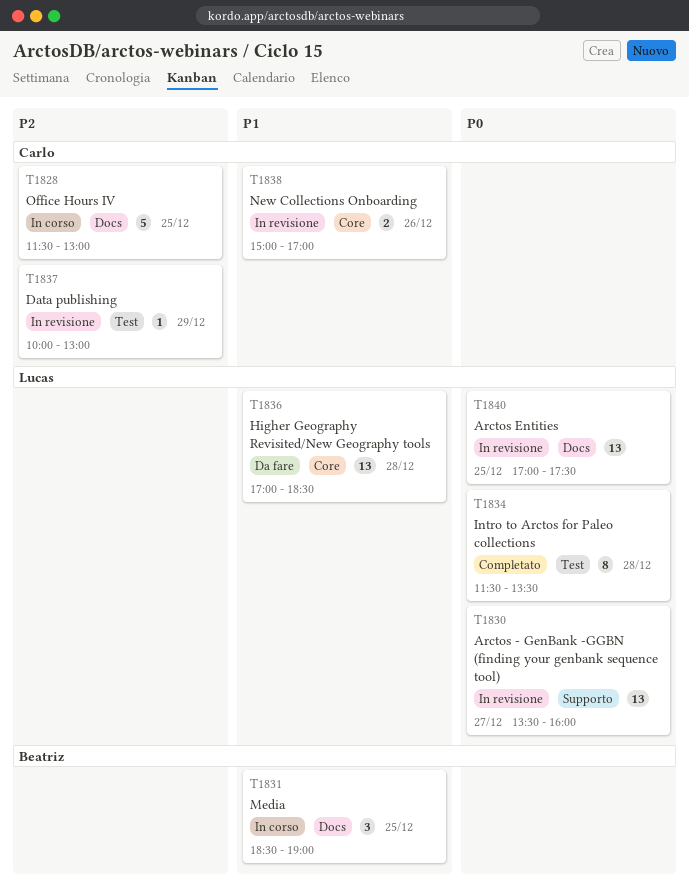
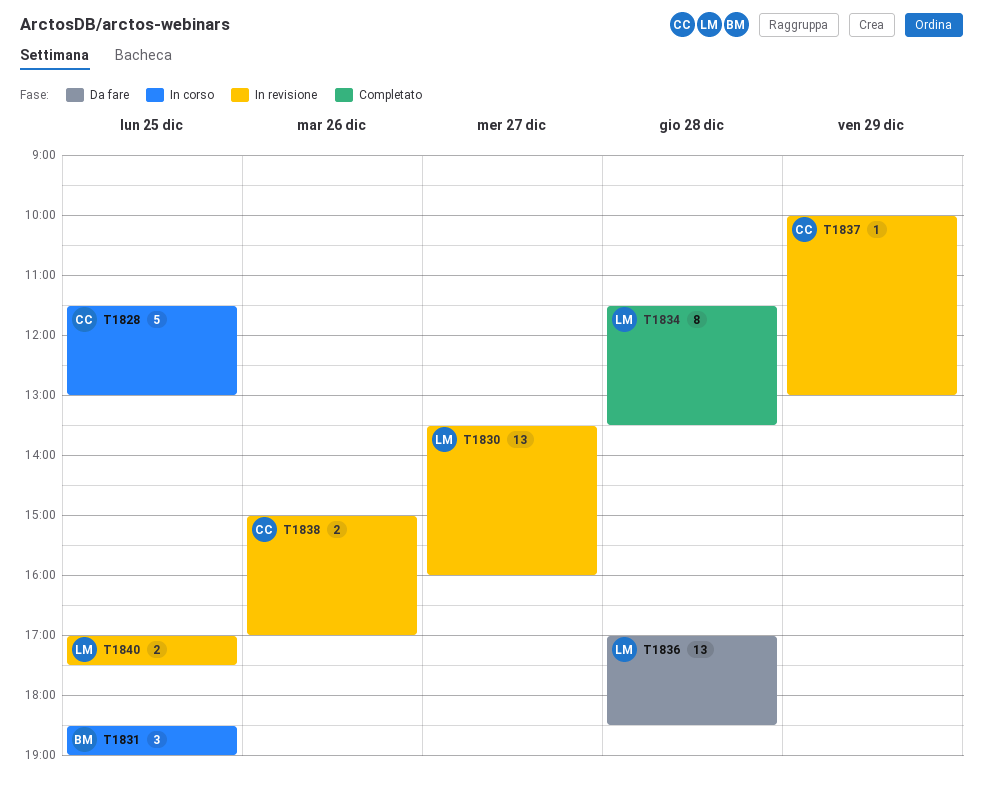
T1840, estimate: 13 -> 2

